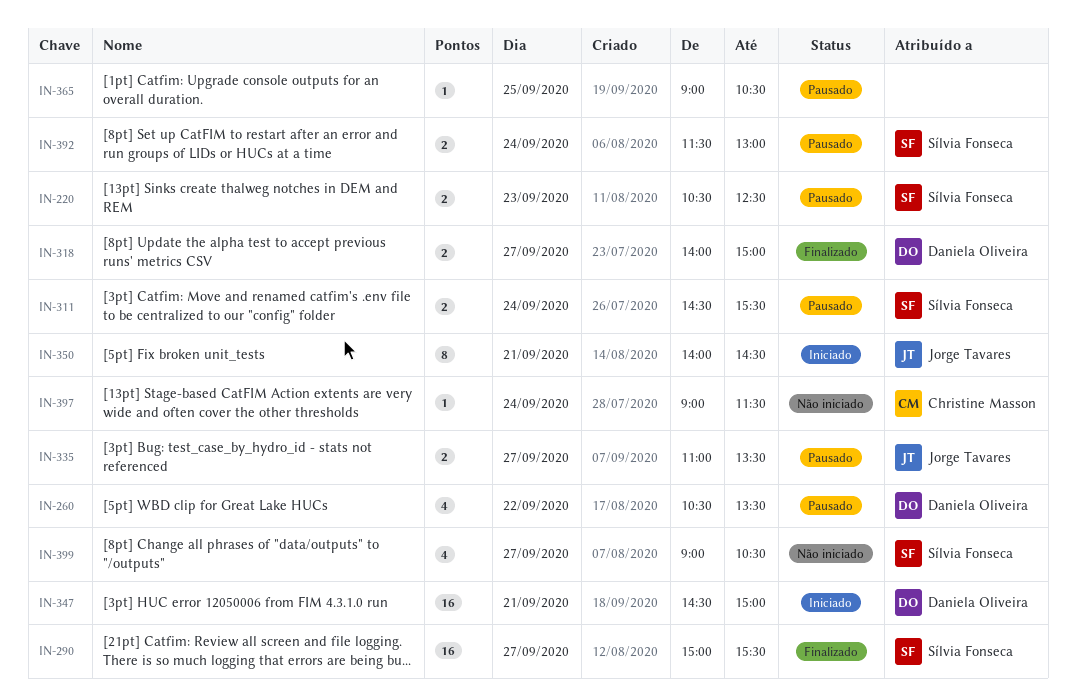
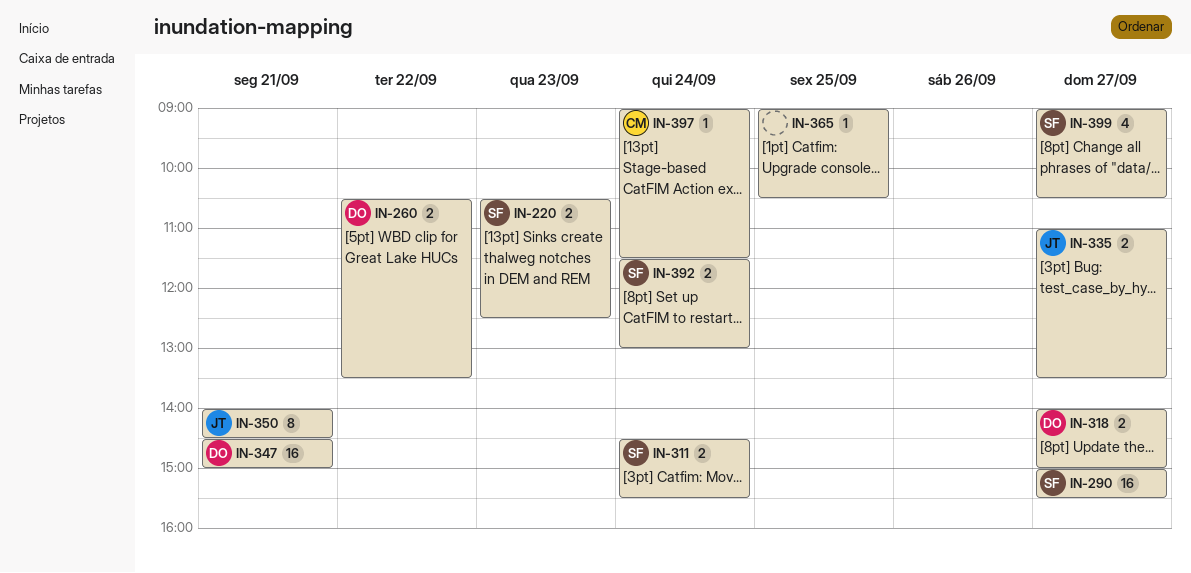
IN-260, estimate: 4 -> 2

